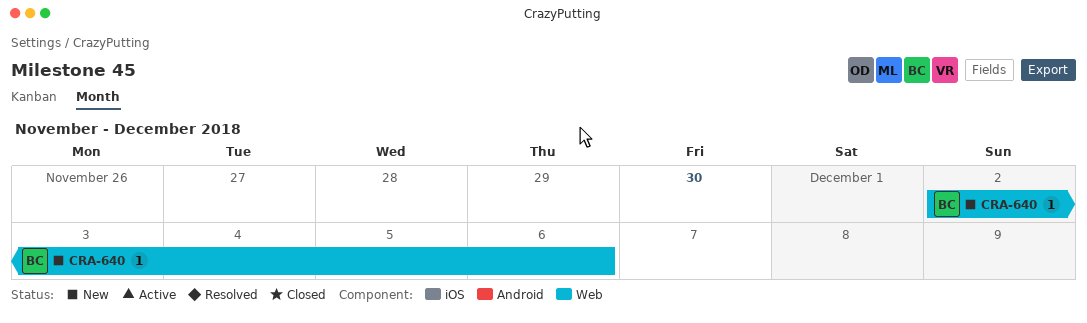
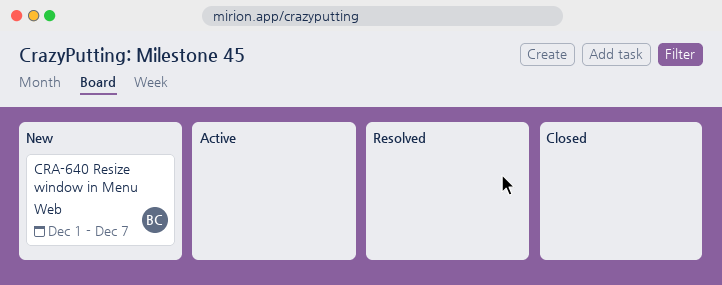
CRA-640, start: Dec 2 -> Dec 1
CRA-640, due: Dec 6 -> Dec 7

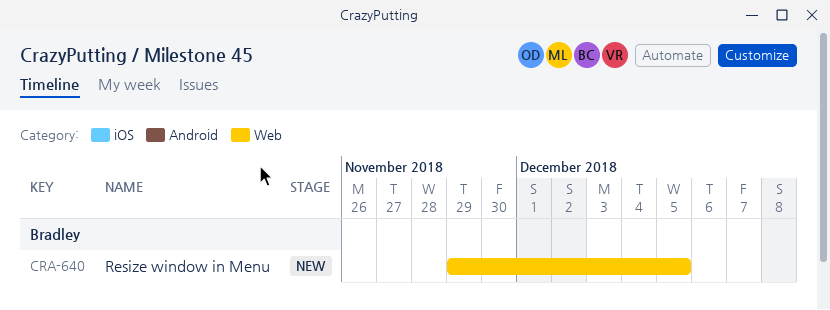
CRA-640, start: Dec 1 -> Nov 29
CRA-640, due: Dec 7 -> Dec 5

